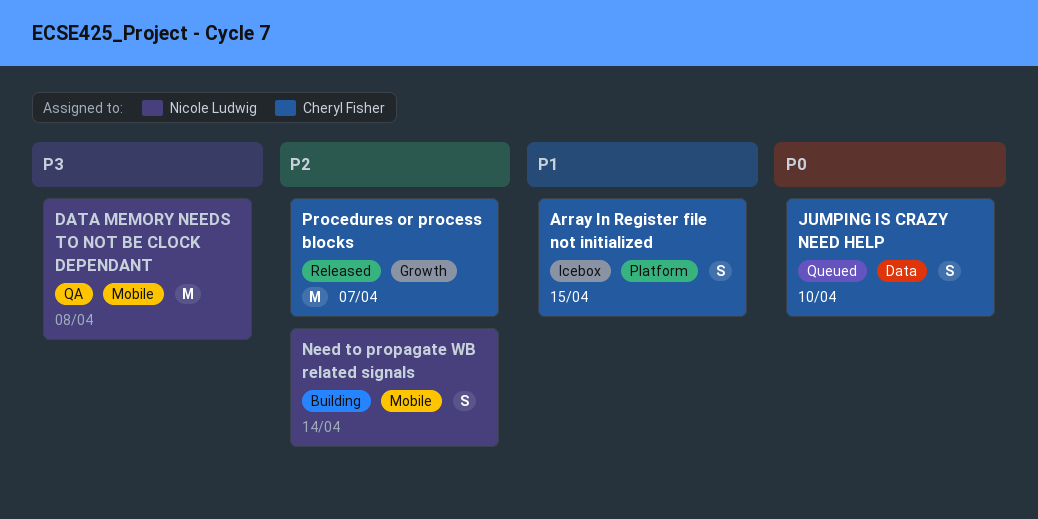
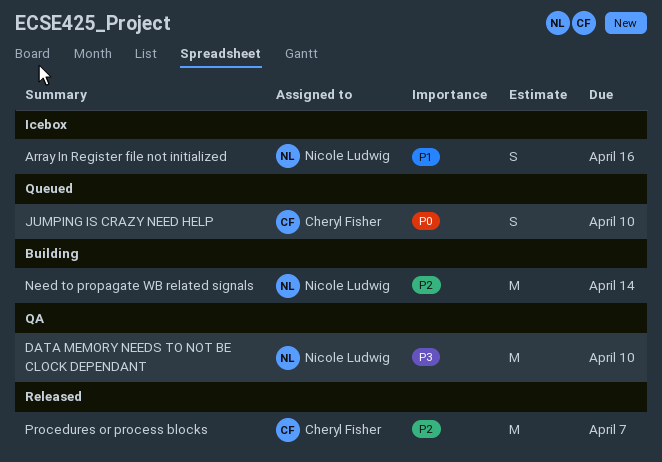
Array In Register file not initialized, owner: Cheryl Fisher -> Nicole Ludwig
Array In Register file not initialized, due: Apr 15 -> Apr 16
DATA MEMORY NEEDS TO NOT BE CLOCK DEPENDANT, due: Apr 8 -> Apr 10
Need to propagate WB related signals, estimate: S -> M

